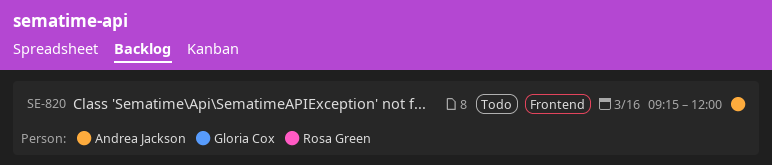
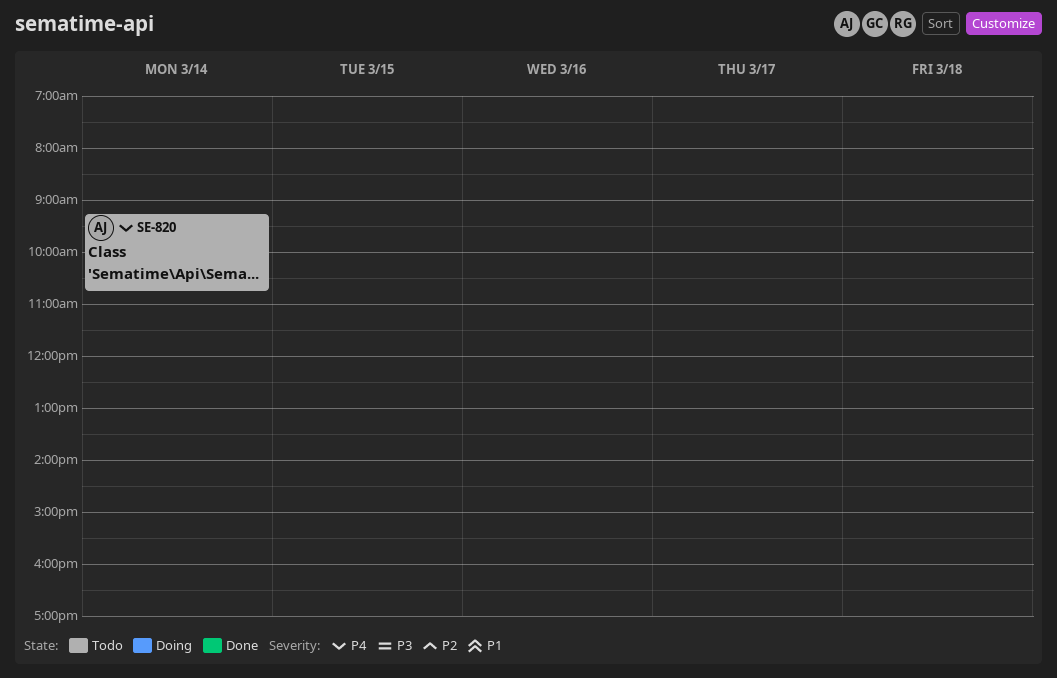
SE-820, day: Mar 16 -> Mar 14
SE-820, ends: 12:00 -> 10:45

